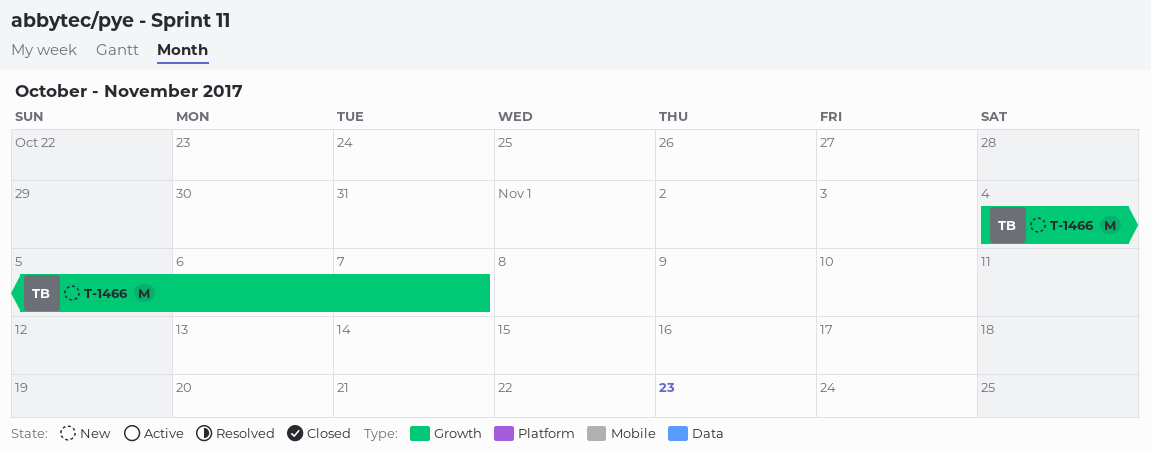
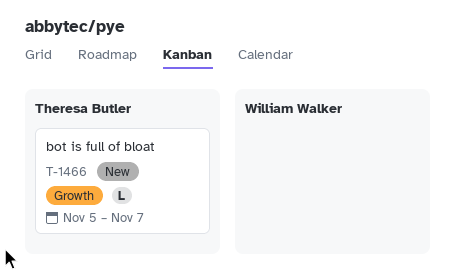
T-1466, estimate: M -> L
T-1466, start: Nov 4 -> Nov 5

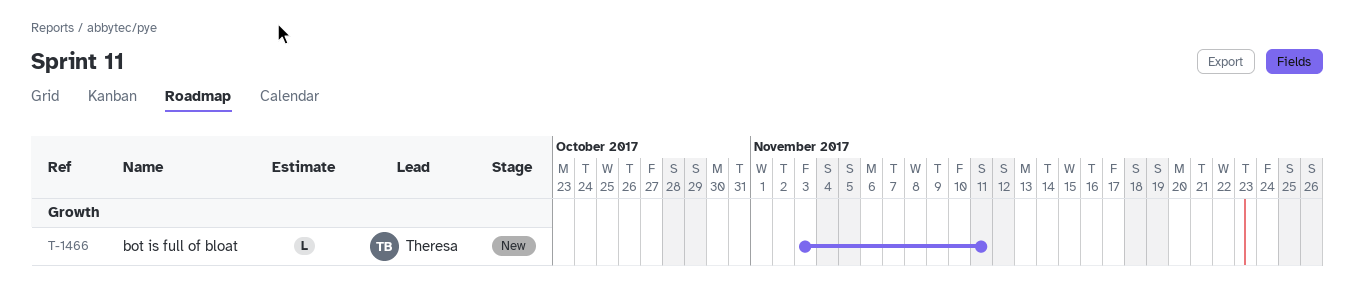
T-1466, start: Nov 5 -> Nov 3
T-1466, due: Nov 7 -> Nov 11

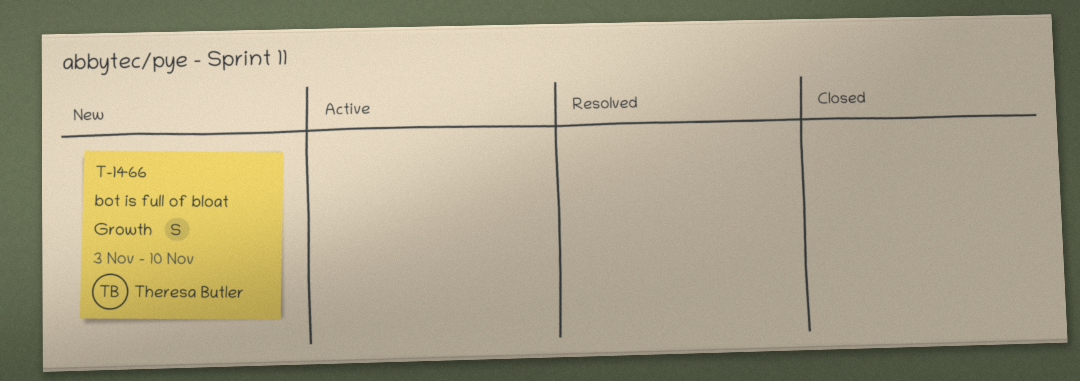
T-1466, estimate: L -> S
T-1466, due: Nov 11 -> Nov 10

